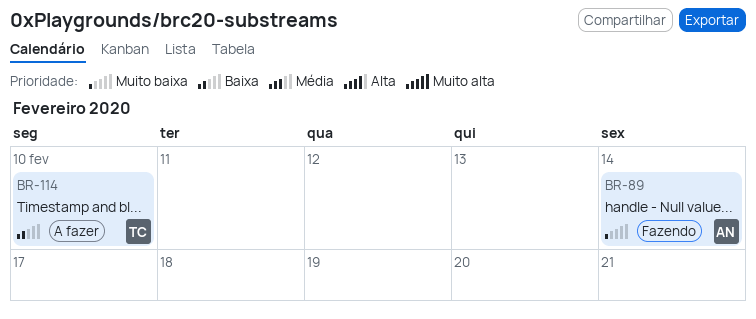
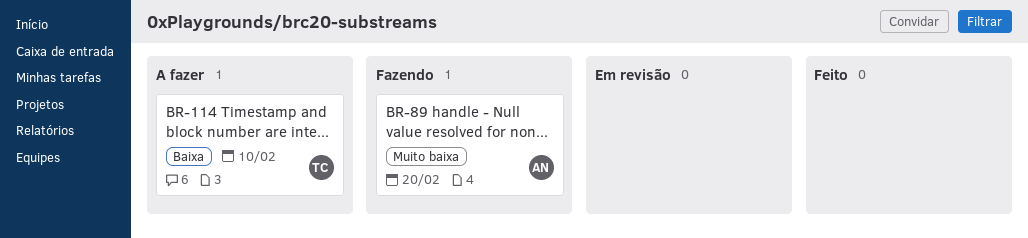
BR-89, due: Feb 14 -> Feb 20

